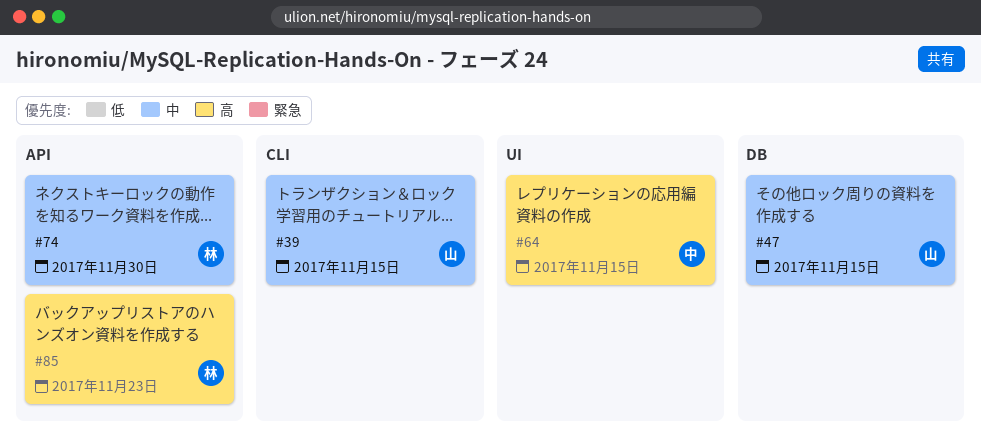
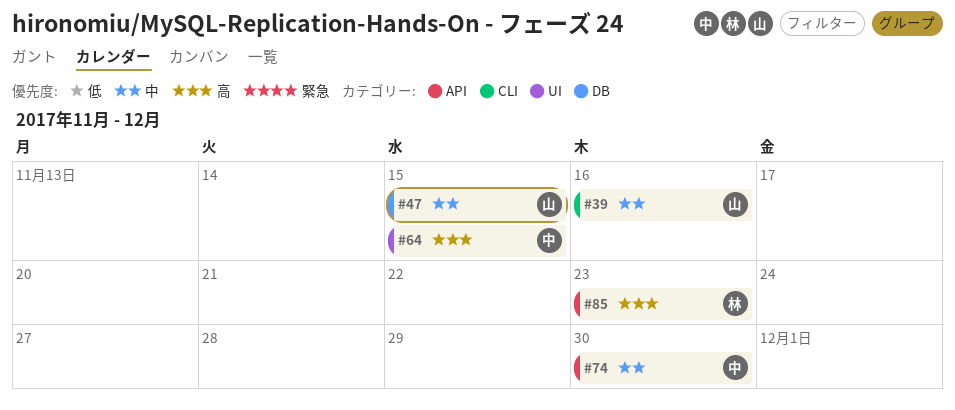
#39, due: Nov 15 -> Nov 16
#74, owner: 林 -> 中

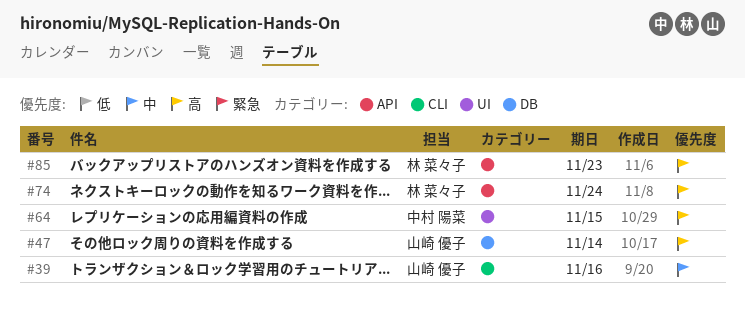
#47, priority: 中 -> 高
#47, due: Nov 15 -> Nov 14
#74, owner: 中村 陽菜 -> 林 菜々子
#74, priority: 中 -> 高
#74, due: Nov 30 -> Nov 24

